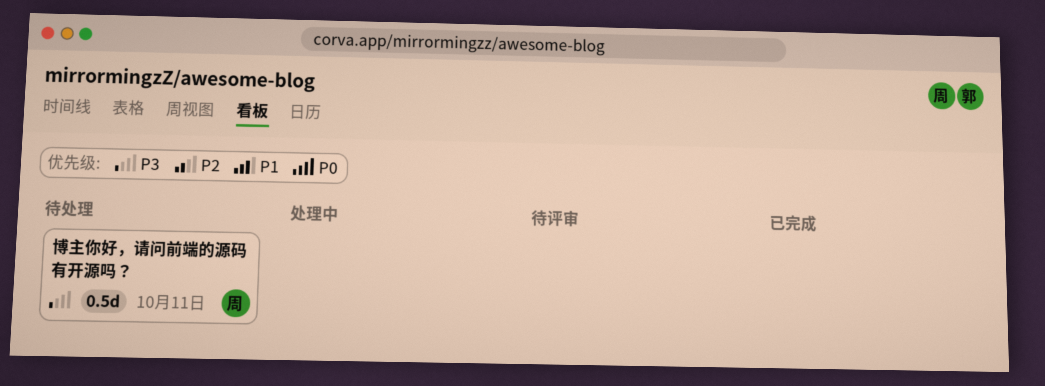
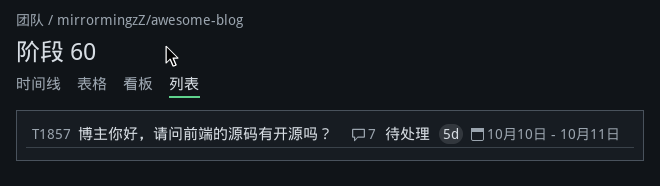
博主你好，请问前端的源码有开源吗？, estimate: 0.5d -> 5d

